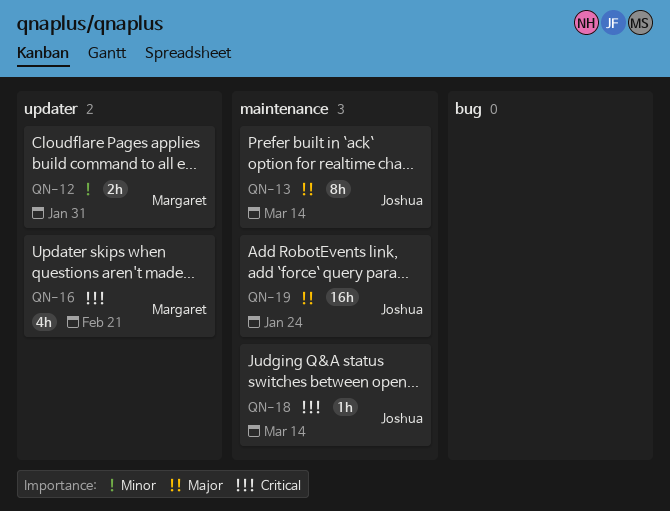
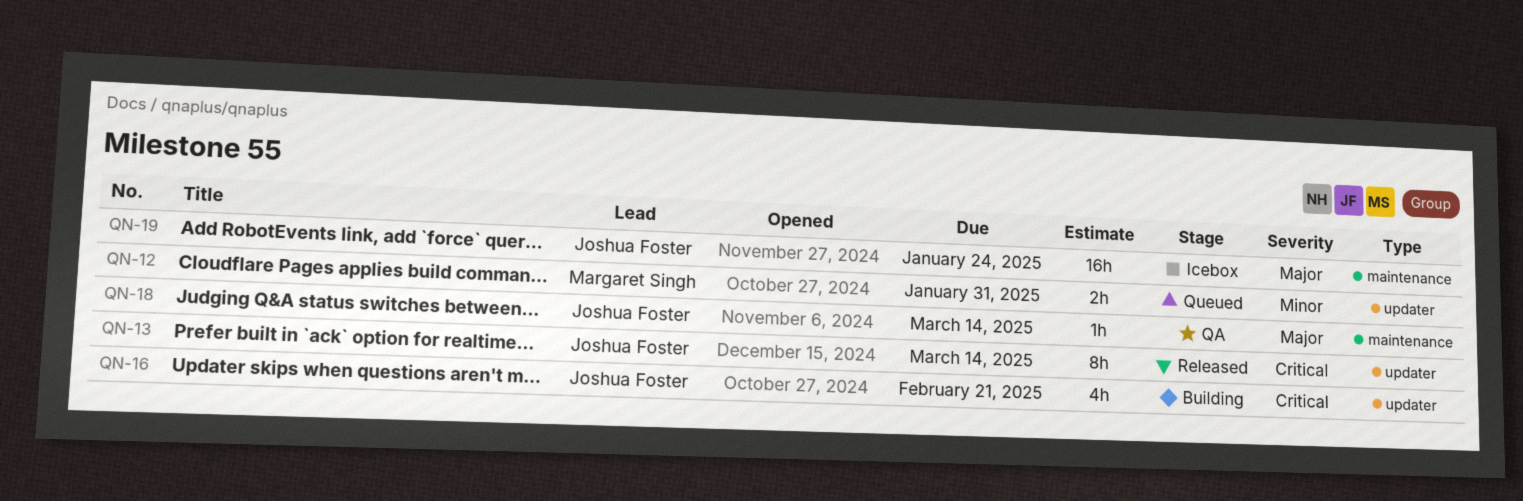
QN-13, priority: Major -> Critical
QN-13, label: maintenance -> updater
QN-16, owner: Margaret Singh -> Joshua Foster
QN-18, priority: Critical -> Major

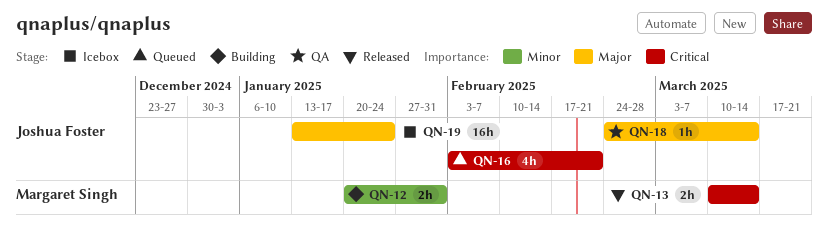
QN-12, status: Queued -> Building
QN-13, owner: Joshua Foster -> Margaret Singh
QN-13, estimate: 8h -> 2h
QN-16, status: Building -> Queued

